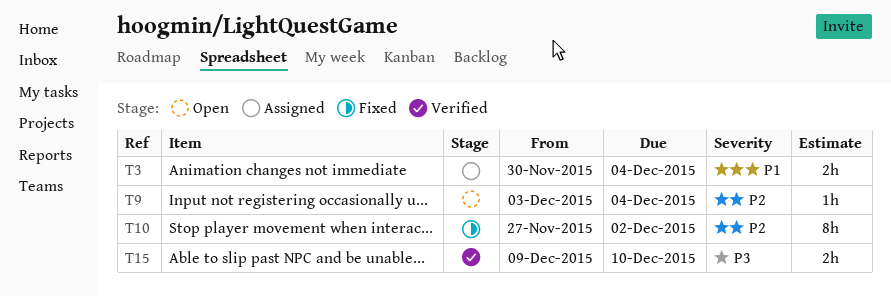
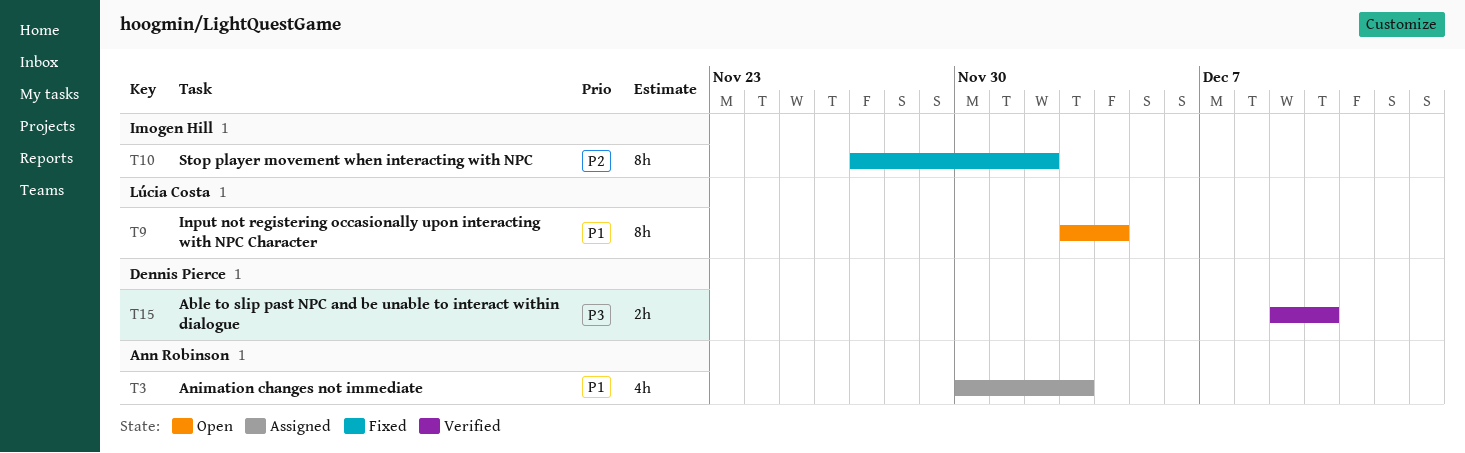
T3, estimate: 2h -> 4h
T3, due: Dec 4 -> Dec 3
T9, priority: P2 -> P1
T9, estimate: 1h -> 8h

